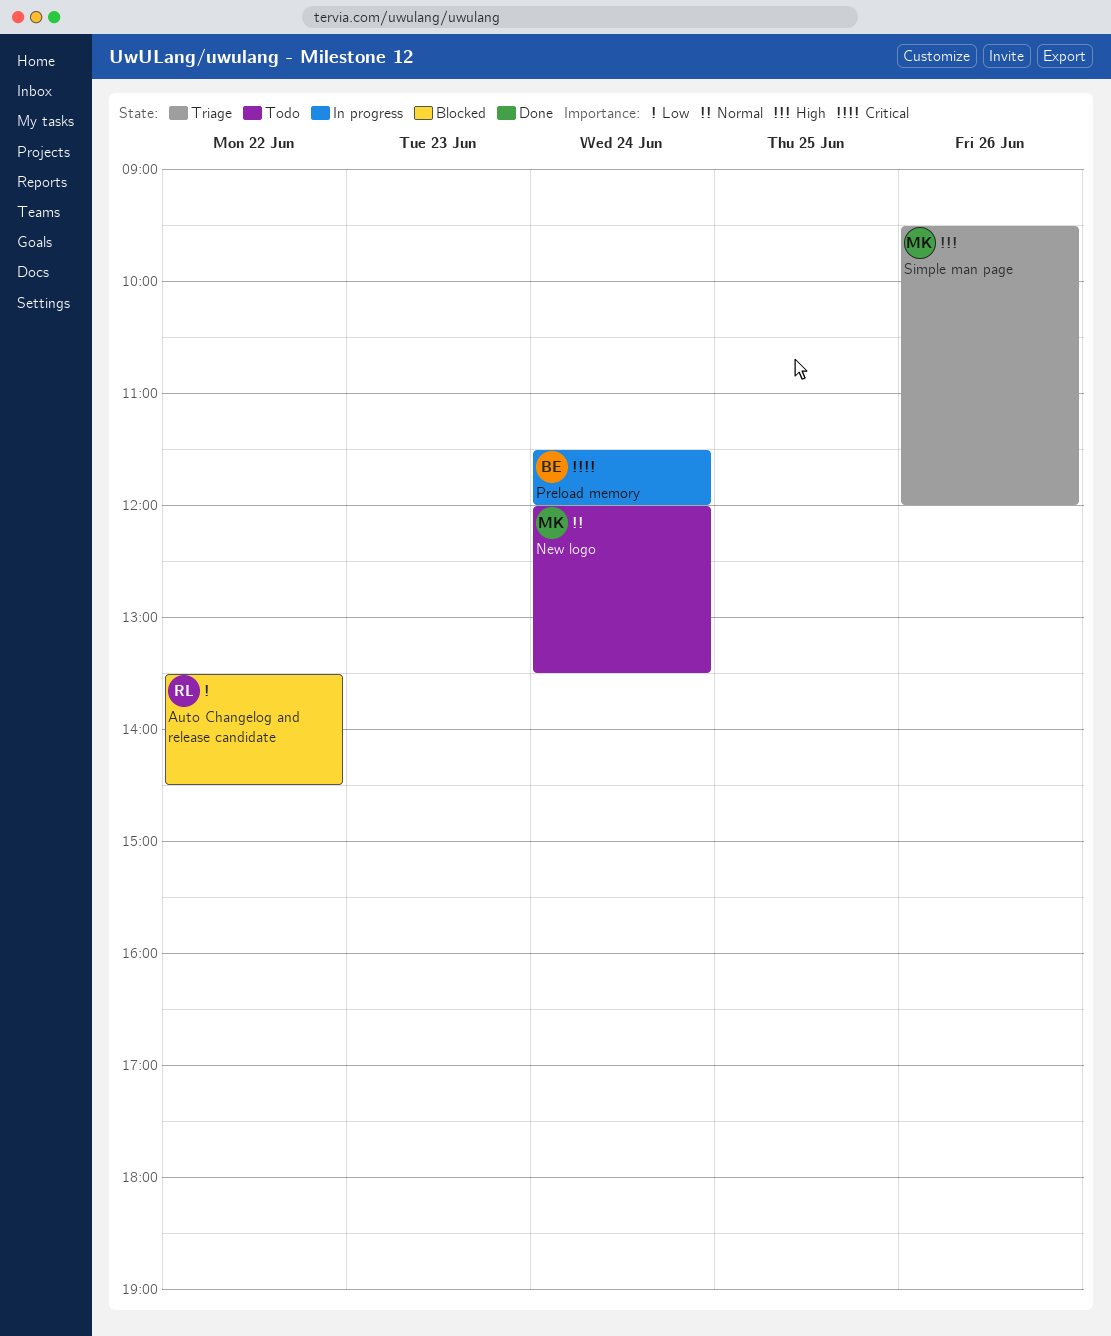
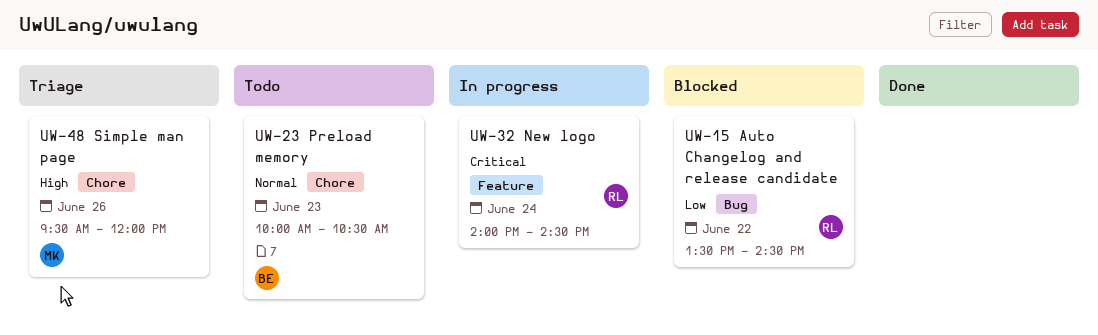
New logo, status: Todo -> In progress
New logo, owner: MK -> RL
New logo, priority: Normal -> Critical
New logo, begins: 12:00 -> 14:00
New logo, ends: 13:30 -> 14:30
Preload memory, status: In progress -> Todo
Preload memory, priority: Critical -> Normal
Preload memory, day: Jun 24 -> Jun 23
Preload memory, begins: 11:30 -> 10:00
Preload memory, ends: 12:00 -> 10:30

